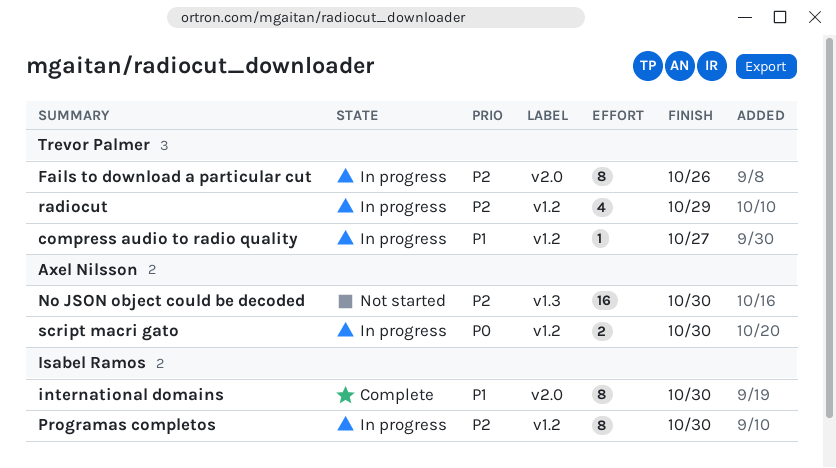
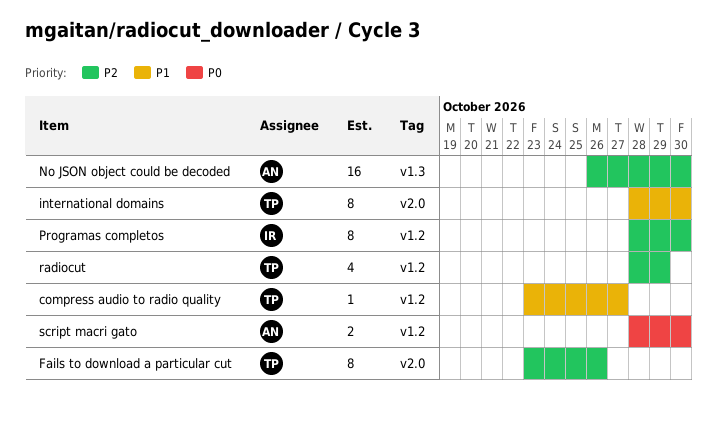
international domains, owner: Isabel Ramos -> Trevor Palmer

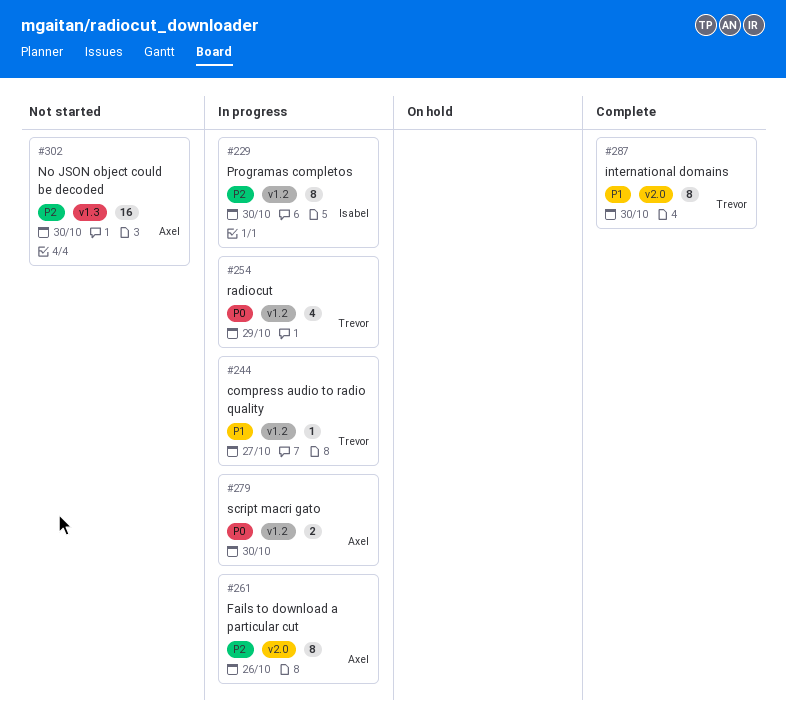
Fails to download a particular cut, owner: Trevor -> Axel
radiocut, priority: P2 -> P0

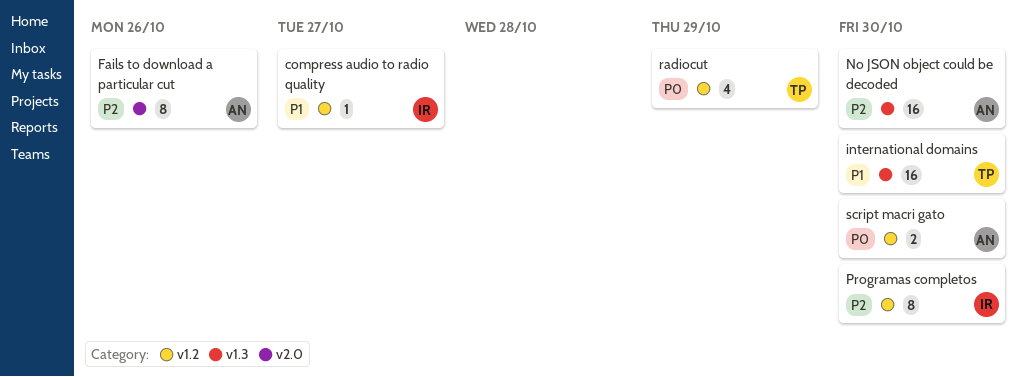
compress audio to radio quality, owner: Trevor -> Isabel
international domains, label: v2.0 -> v1.3
international domains, estimate: 8 -> 16

